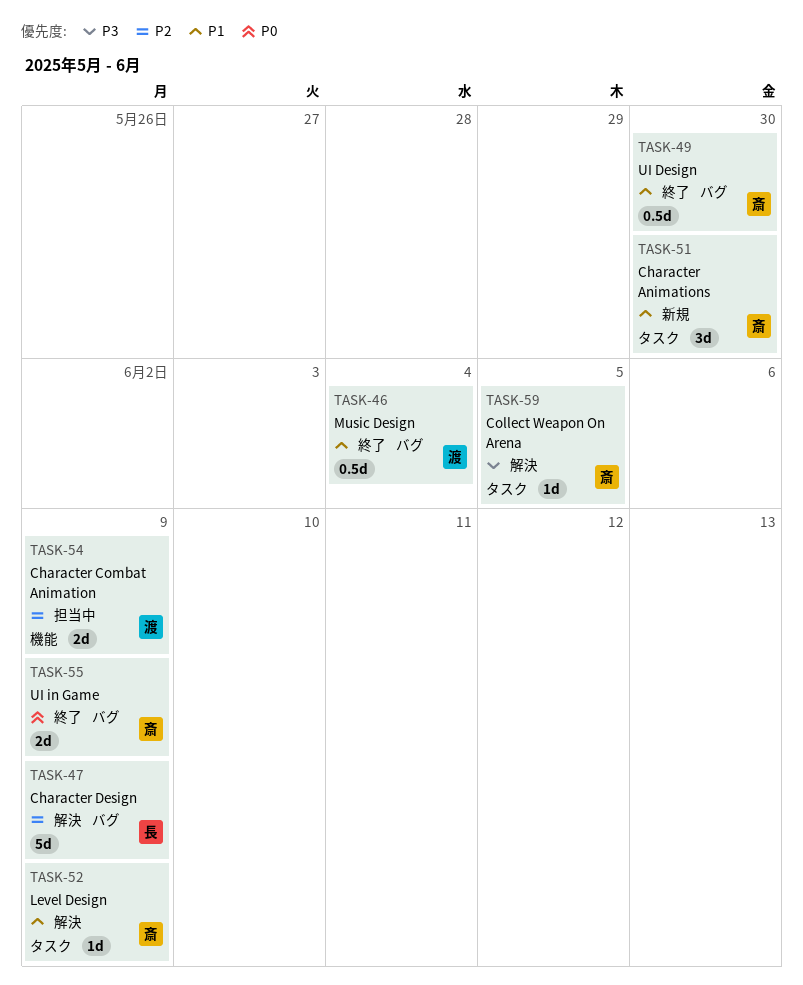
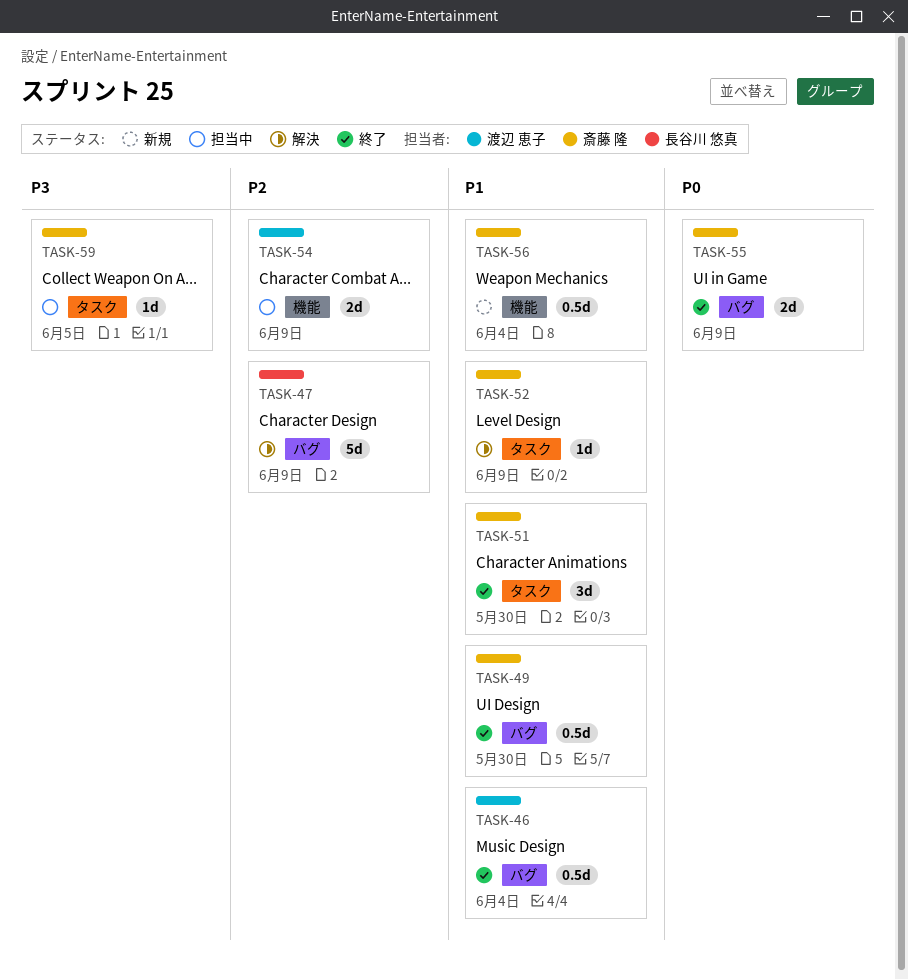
TASK-51, status: 新規 -> 終了
TASK-56: none -> present
TASK-59, status: 解決 -> 担当中

